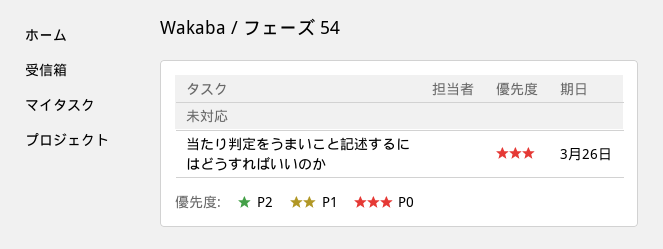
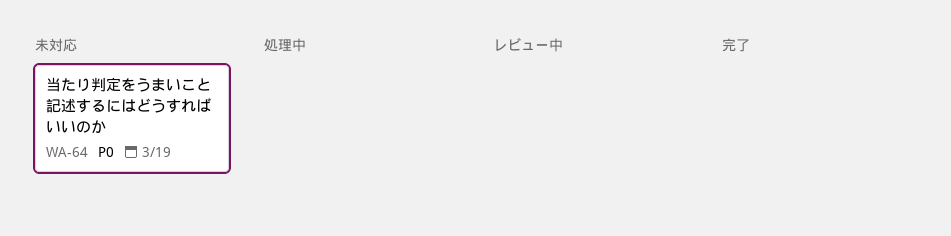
当たり判定をうまいこと記述するにはどうすればいいのか, due: Mar 26 -> Mar 19

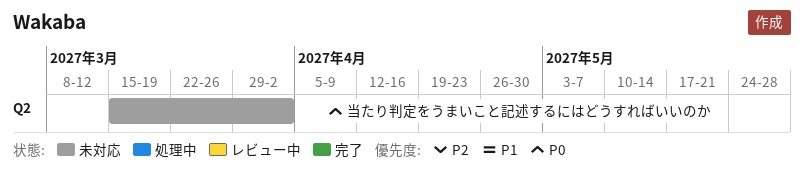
当たり判定をうまいこと記述するにはどうすればいいのか, due: Mar 19 -> Apr 2

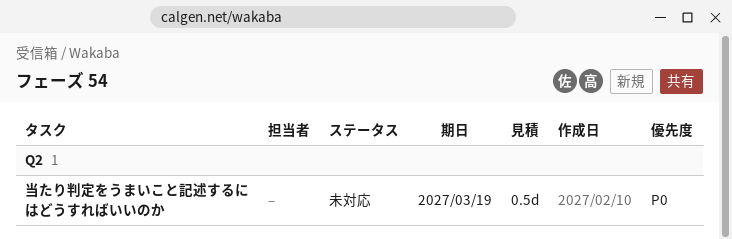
当たり判定をうまいこと記述するにはどうすればいいのか, due: Apr 2 -> Mar 19

